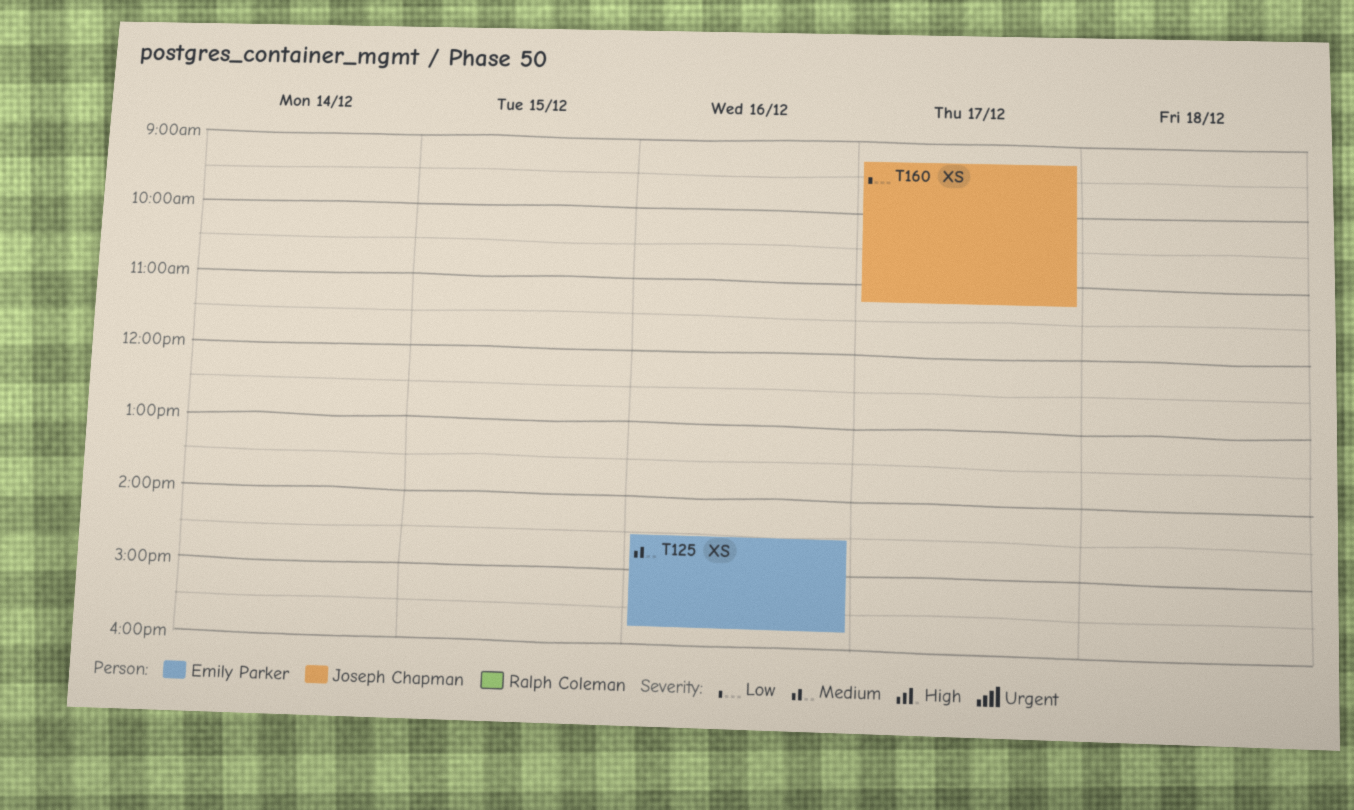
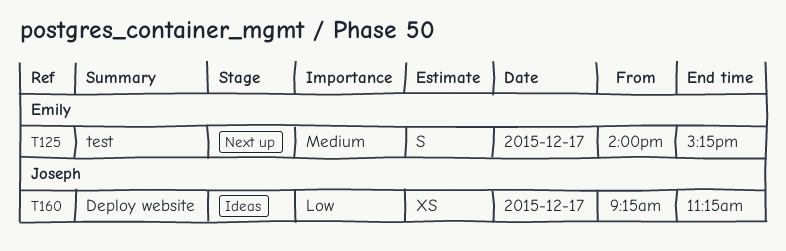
T125, estimate: XS -> S
T125, day: Dec 16 -> Dec 17
T125, begins: 14:30 -> 14:00
T125, ends: 15:45 -> 15:15

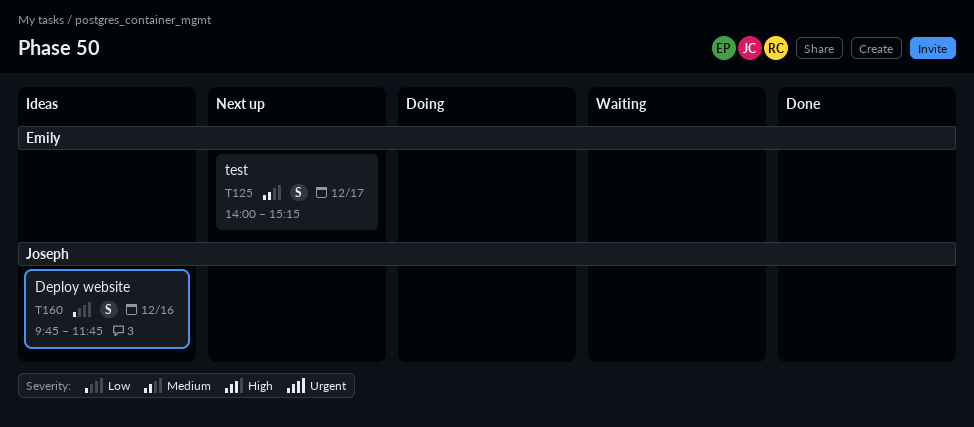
T160, estimate: XS -> S
T160, day: Dec 17 -> Dec 16
T160, begins: 09:15 -> 09:45
T160, ends: 11:15 -> 11:45

